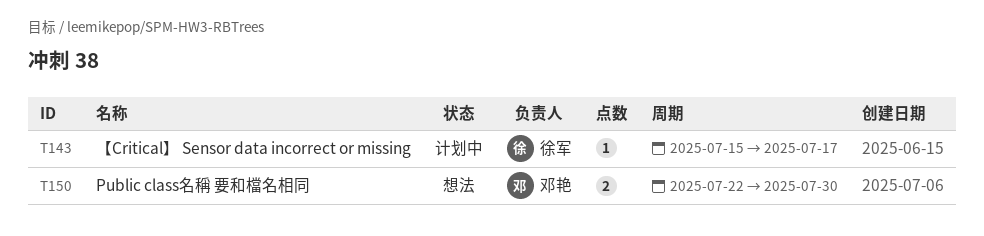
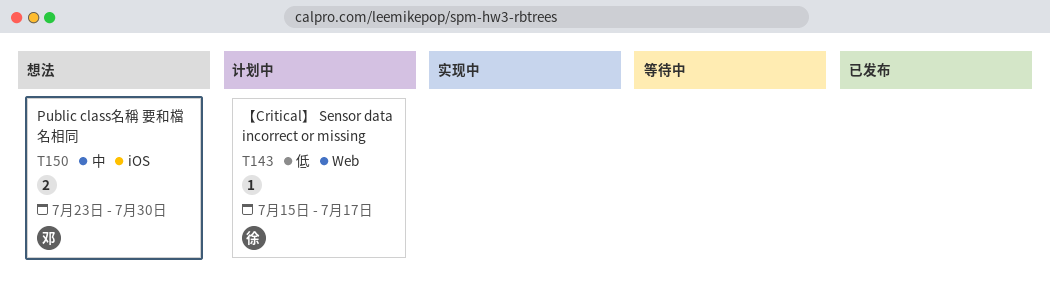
T150, start: Jul 22 -> Jul 23

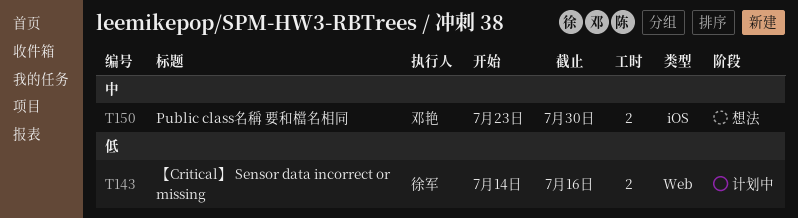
T143, estimate: 1 -> 2
T143, start: Jul 15 -> Jul 14
T143, due: Jul 17 -> Jul 16

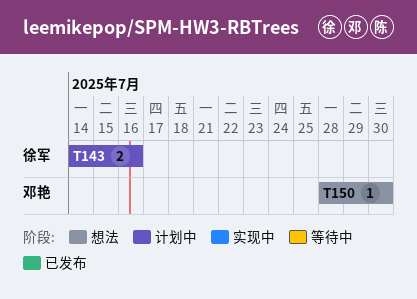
T150, estimate: 2 -> 1
T150, start: Jul 23 -> Jul 28

